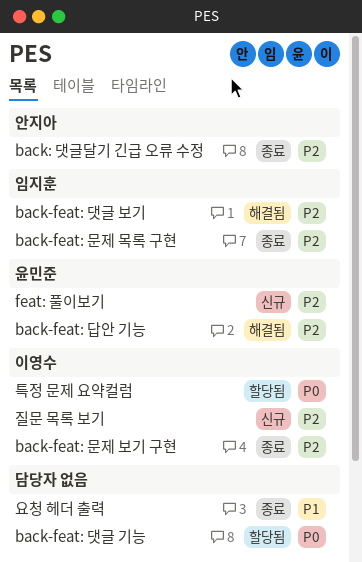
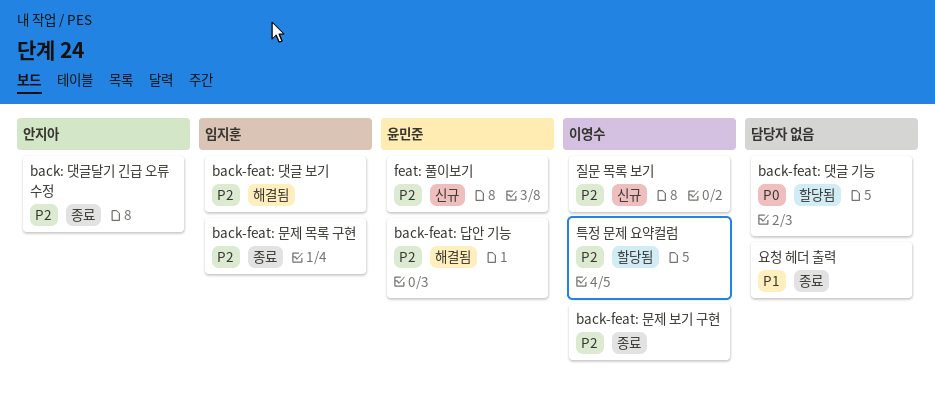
특정 문제 요약컬럼, priority: P0 -> P2

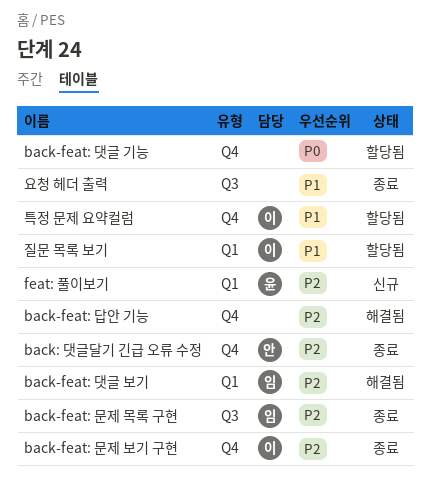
back-feat: 답안 기능, owner: 윤민준 -> none
질문 목록 보기, status: 신규 -> 할당됨
질문 목록 보기, priority: P2 -> P1
특정 문제 요약컬럼, priority: P2 -> P1

